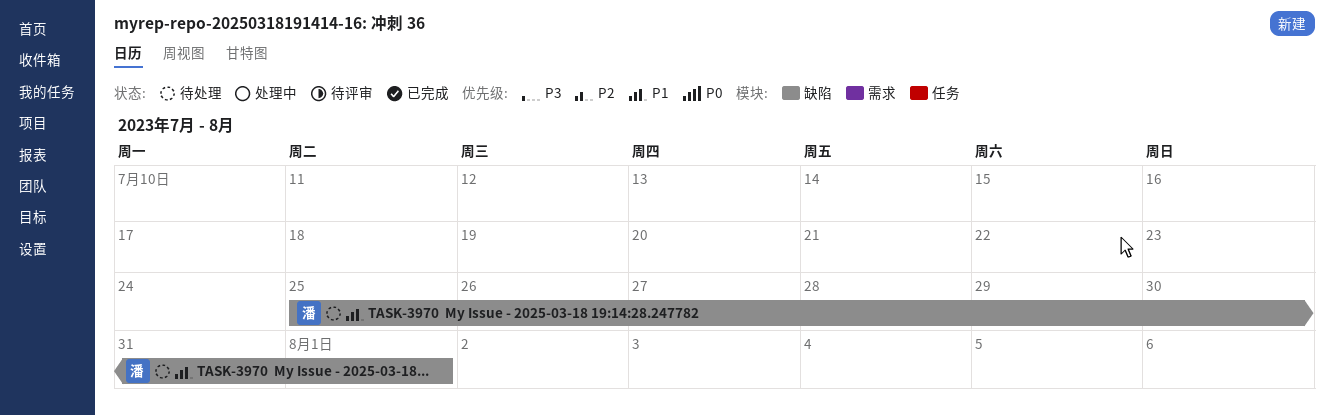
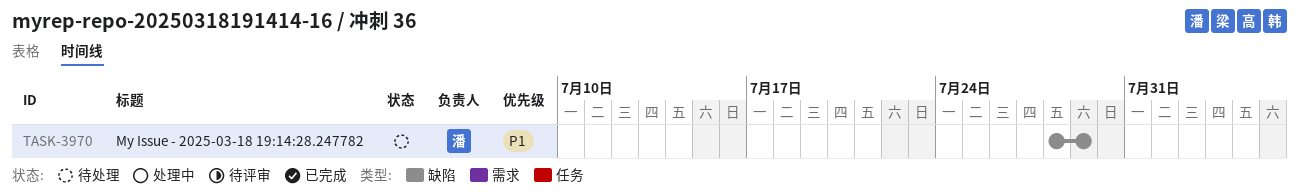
TASK-3970, start: Jul 25 -> Jul 28
TASK-3970, due: Aug 1 -> Jul 29

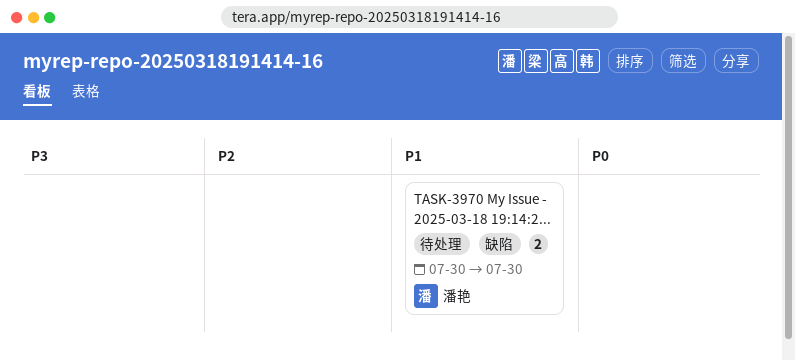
TASK-3970, start: Jul 28 -> Jul 30
TASK-3970, due: Jul 29 -> Jul 30

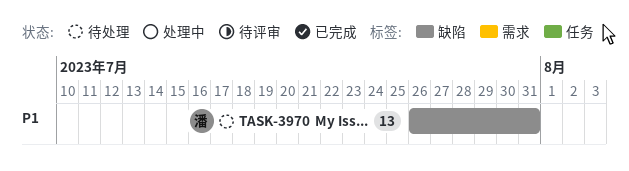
TASK-3970, estimate: 2 -> 13
TASK-3970, start: Jul 30 -> Jul 26
TASK-3970, due: Jul 30 -> Jul 31

